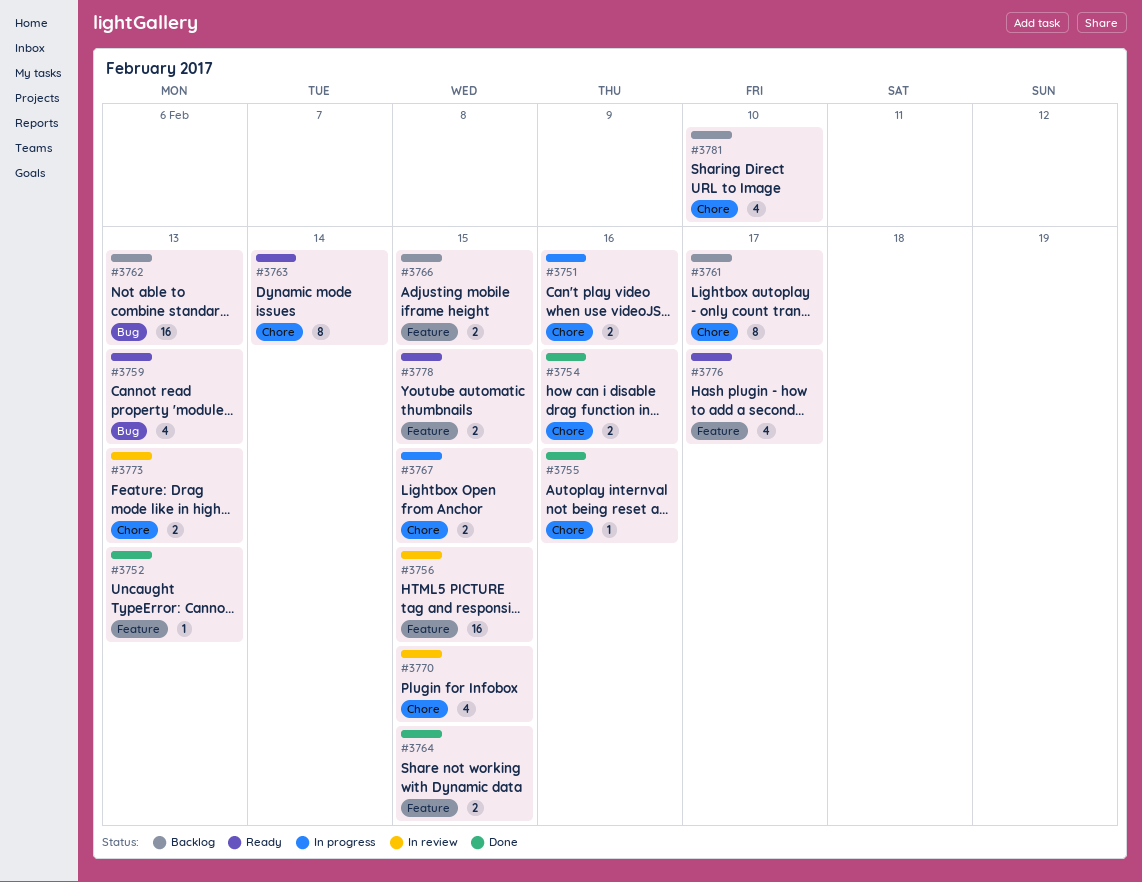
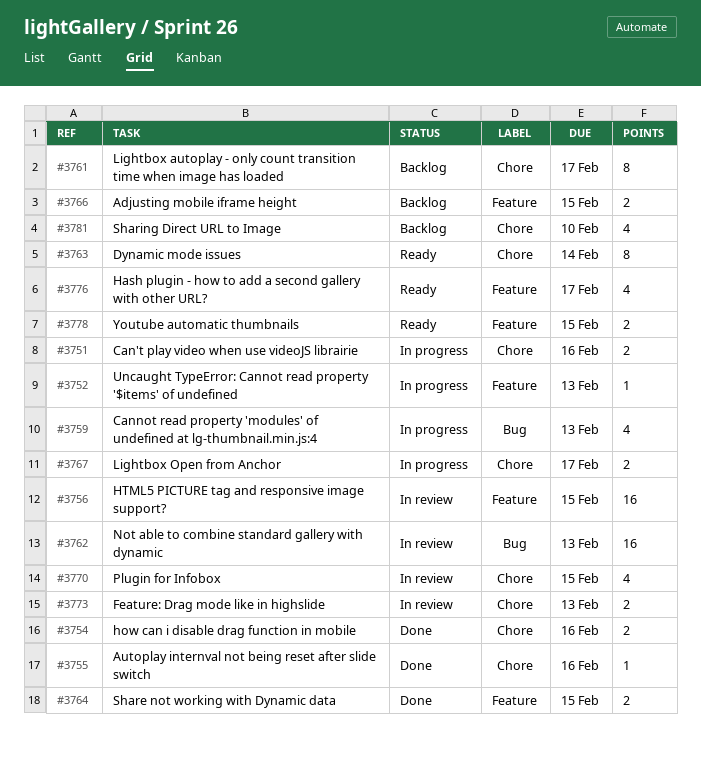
#3752, status: Done -> In progress
#3759, status: Ready -> In progress
#3762, status: Backlog -> In review
#3767, due: Feb 15 -> Feb 17

